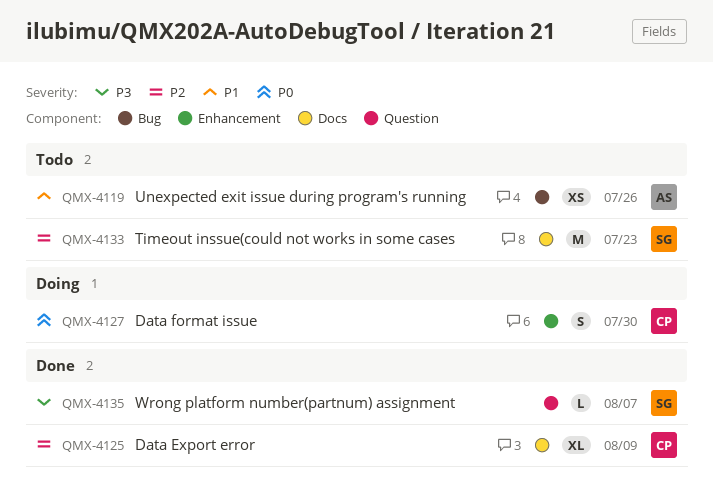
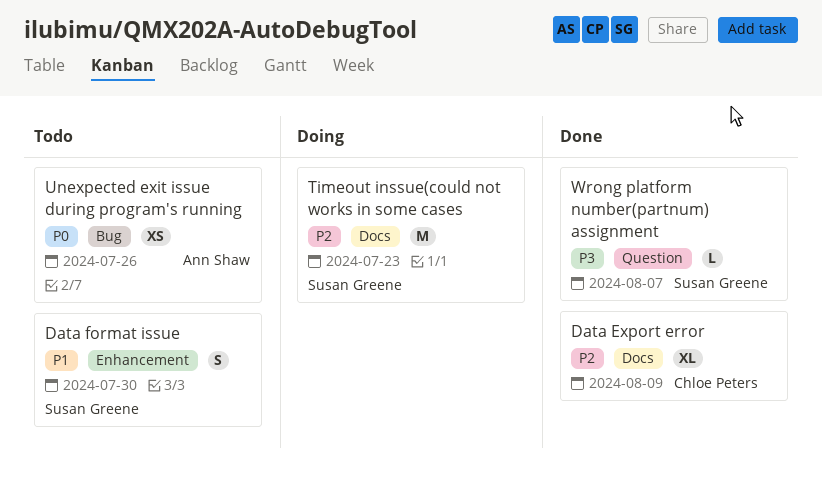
Data format issue, status: Doing -> Todo
Data format issue, owner: Chloe Peters -> Susan Greene
Data format issue, priority: P0 -> P1
Timeout inssue(could not works in some cases, status: Todo -> Doing
Unexpected exit issue during program's running, priority: P1 -> P0

